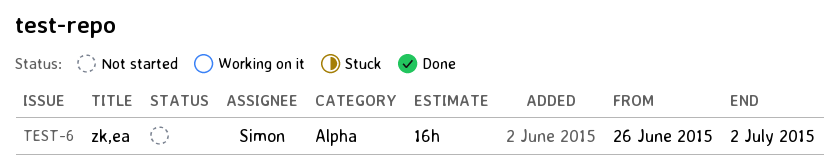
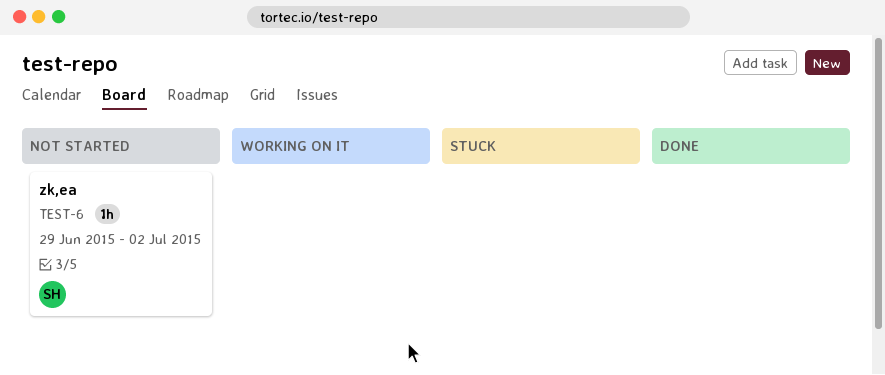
TEST-6, estimate: 16h -> 1h
TEST-6, start: Jun 26 -> Jun 29

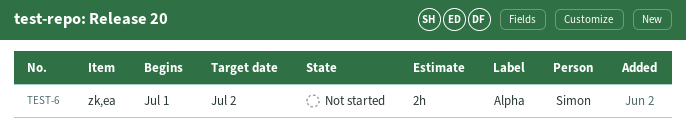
TEST-6, estimate: 1h -> 2h
TEST-6, start: Jun 29 -> Jul 1

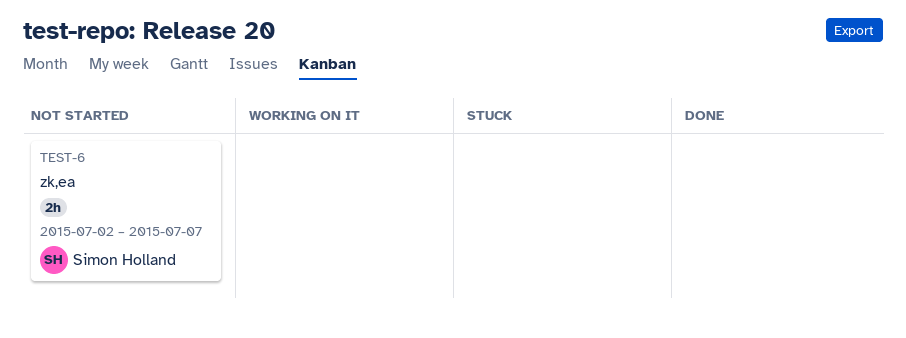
TEST-6, start: Jul 1 -> Jul 2
TEST-6, due: Jul 2 -> Jul 7

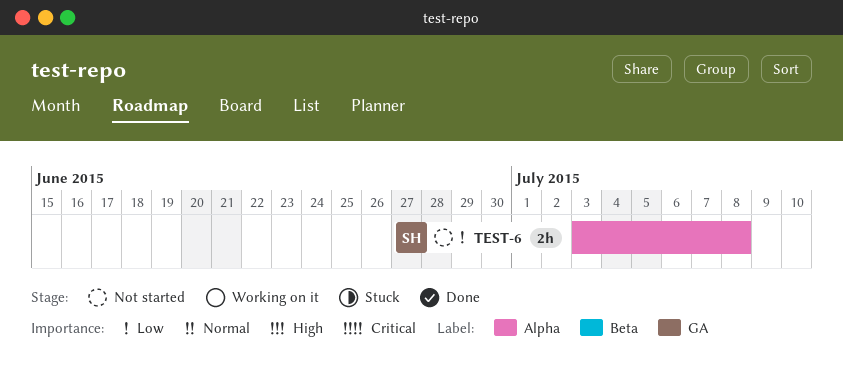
TEST-6, start: Jul 2 -> Jul 3
TEST-6, due: Jul 7 -> Jul 8

